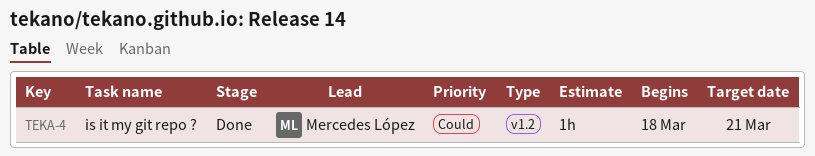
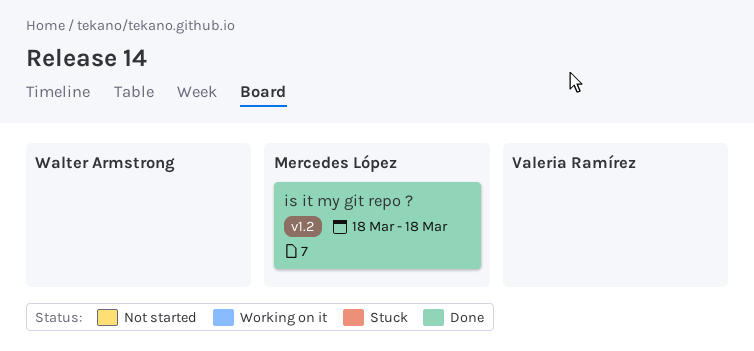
is it my git repo ?, due: Mar 21 -> Mar 18

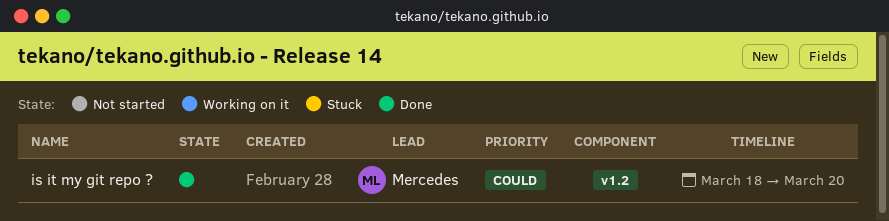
is it my git repo ?, due: Mar 18 -> Mar 20

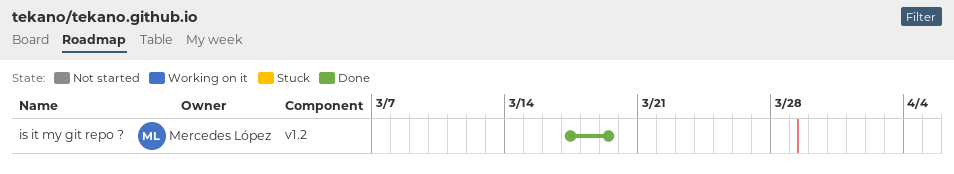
is it my git repo ?, start: Mar 18 -> Mar 17
is it my git repo ?, due: Mar 20 -> Mar 19

